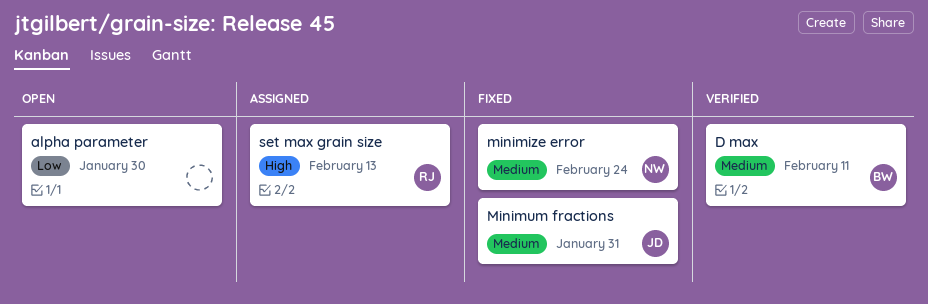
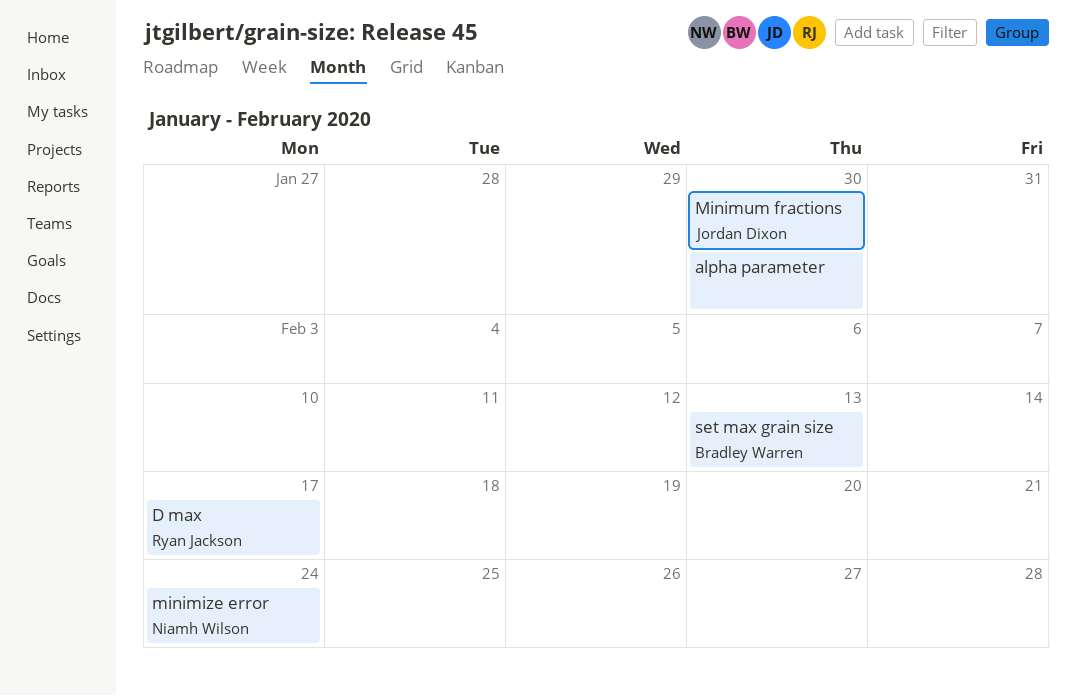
D max, owner: Bradley Warren -> Ryan Jackson
D max, due: Feb 11 -> Feb 17
Minimum fractions, due: Jan 31 -> Jan 30
set max grain size, owner: Ryan Jackson -> Bradley Warren

